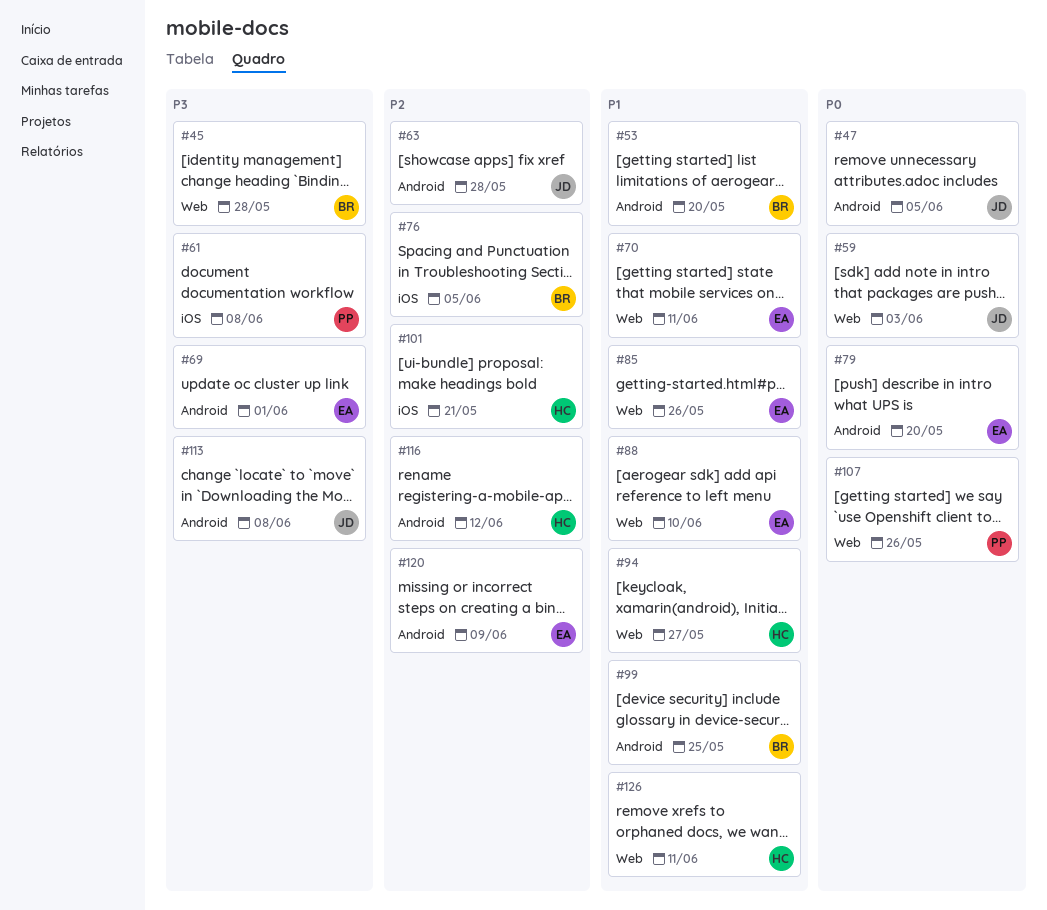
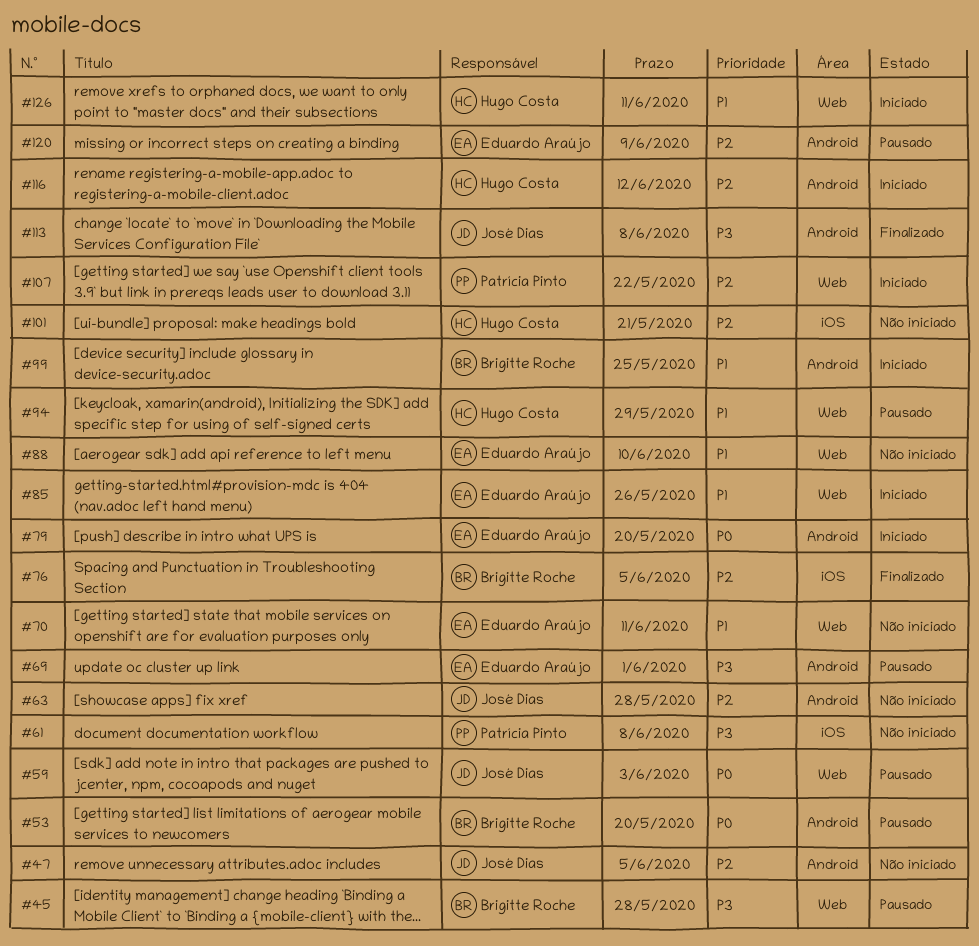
#47, priority: P0 -> P2
#53, priority: P1 -> P0
#94, due: May 27 -> May 29
#107, priority: P0 -> P2
#107, due: May 26 -> May 22

